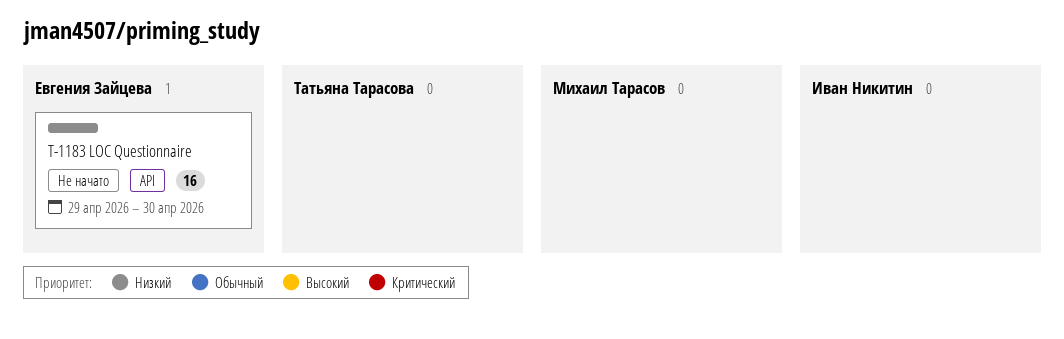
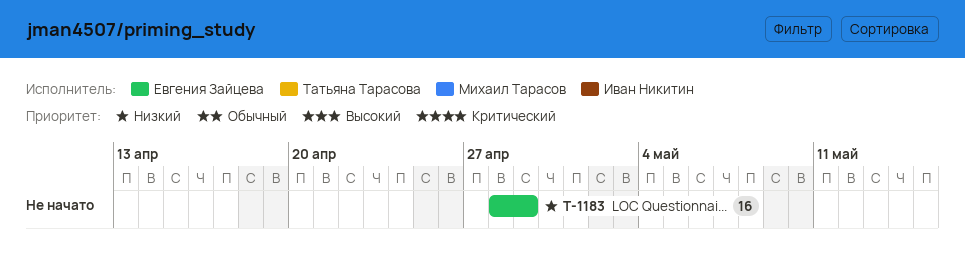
T-1183, start: Apr 29 -> Apr 28
T-1183, due: Apr 30 -> Apr 29

